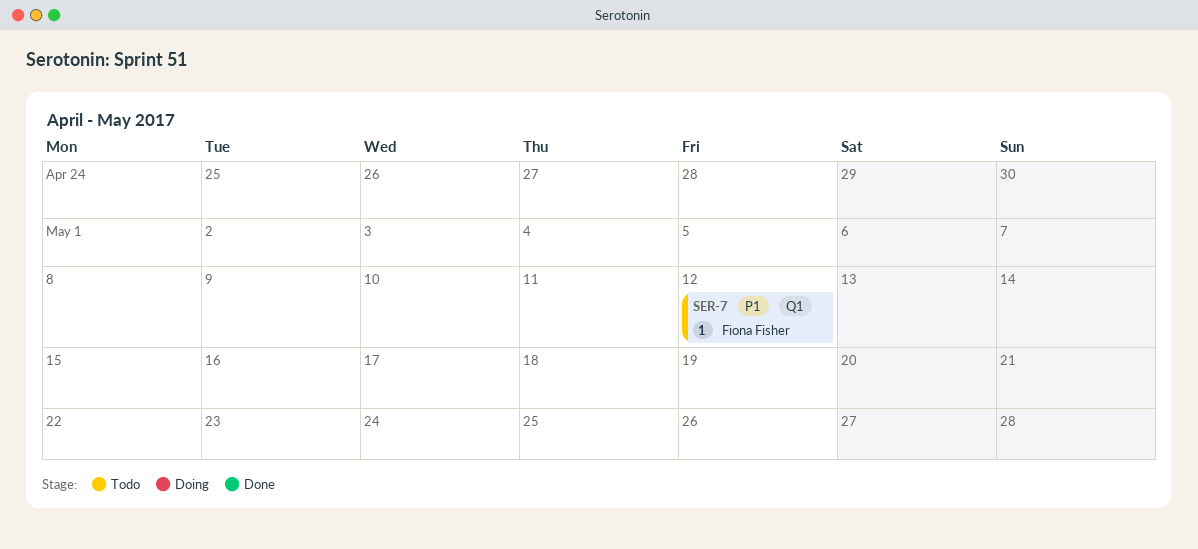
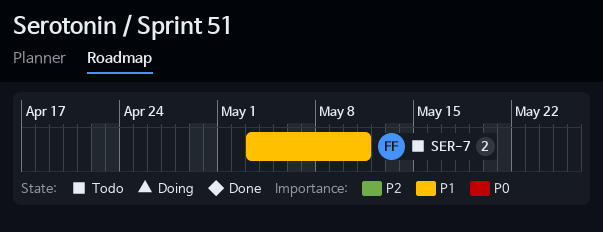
SER-7, estimate: 1 -> 2
SER-7, due: May 12 -> May 11

